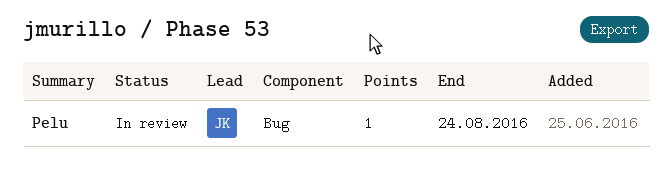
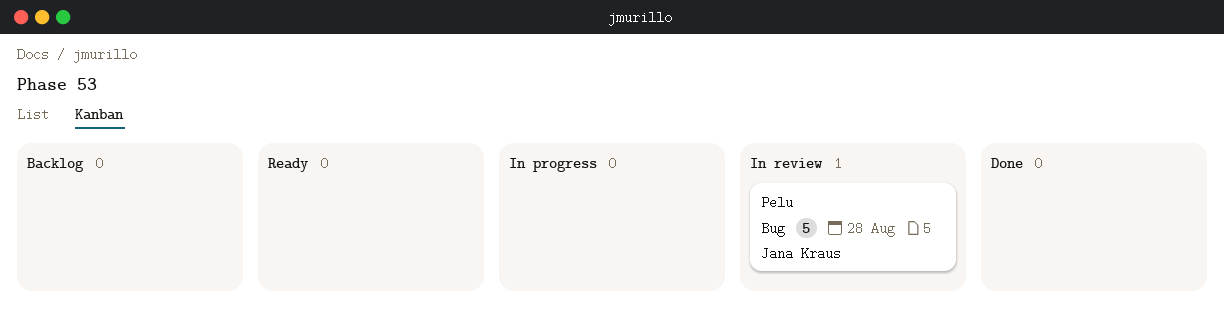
Pelu, estimate: 1 -> 5
Pelu, due: Aug 24 -> Aug 28

